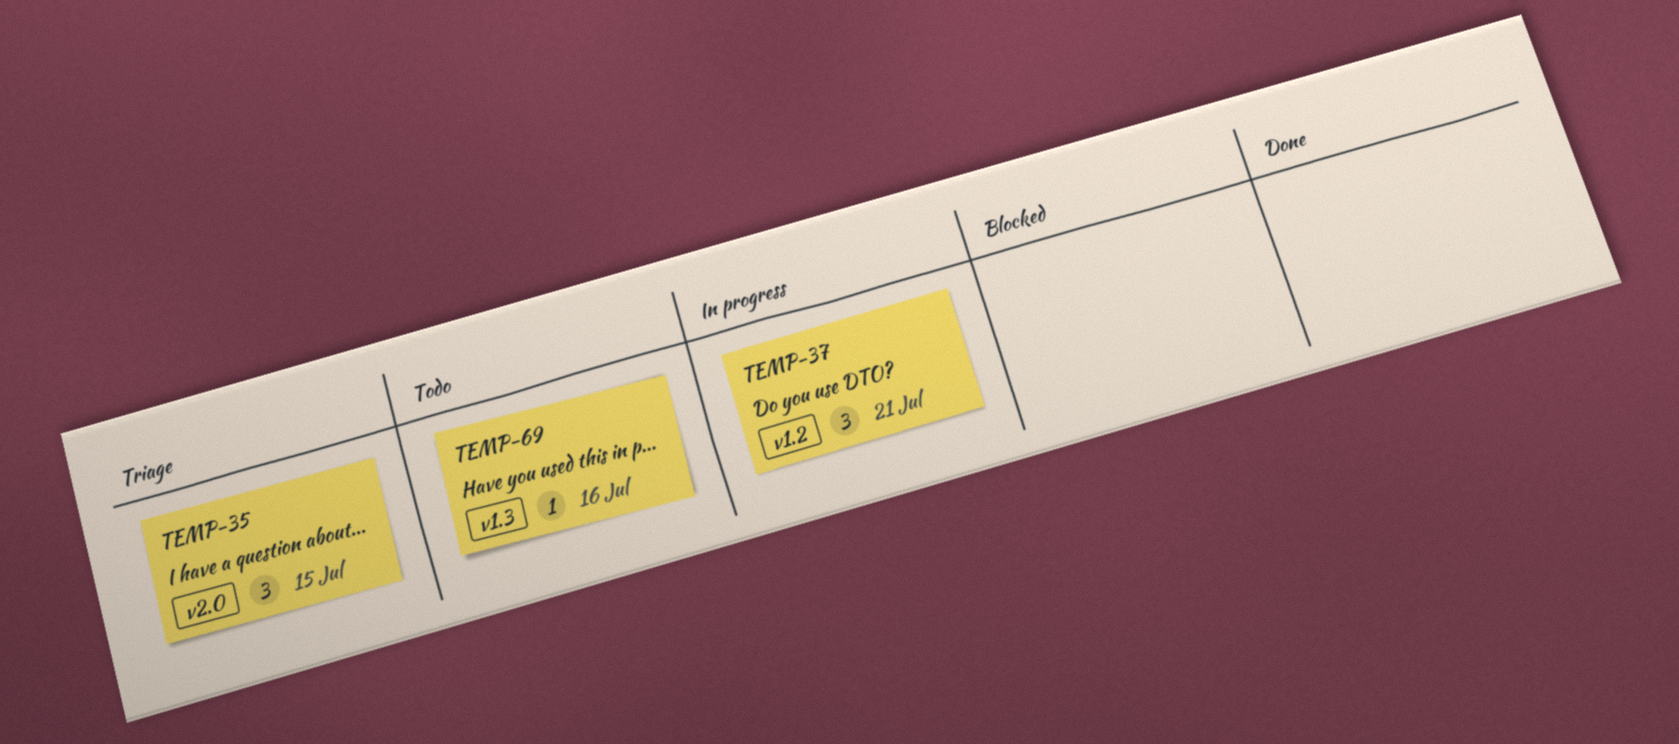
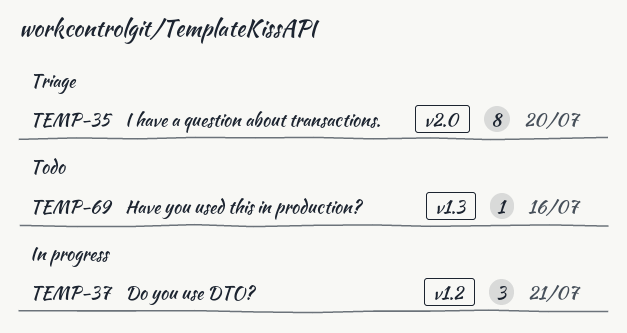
TEMP-35, estimate: 3 -> 8
TEMP-35, due: Jul 15 -> Jul 20

